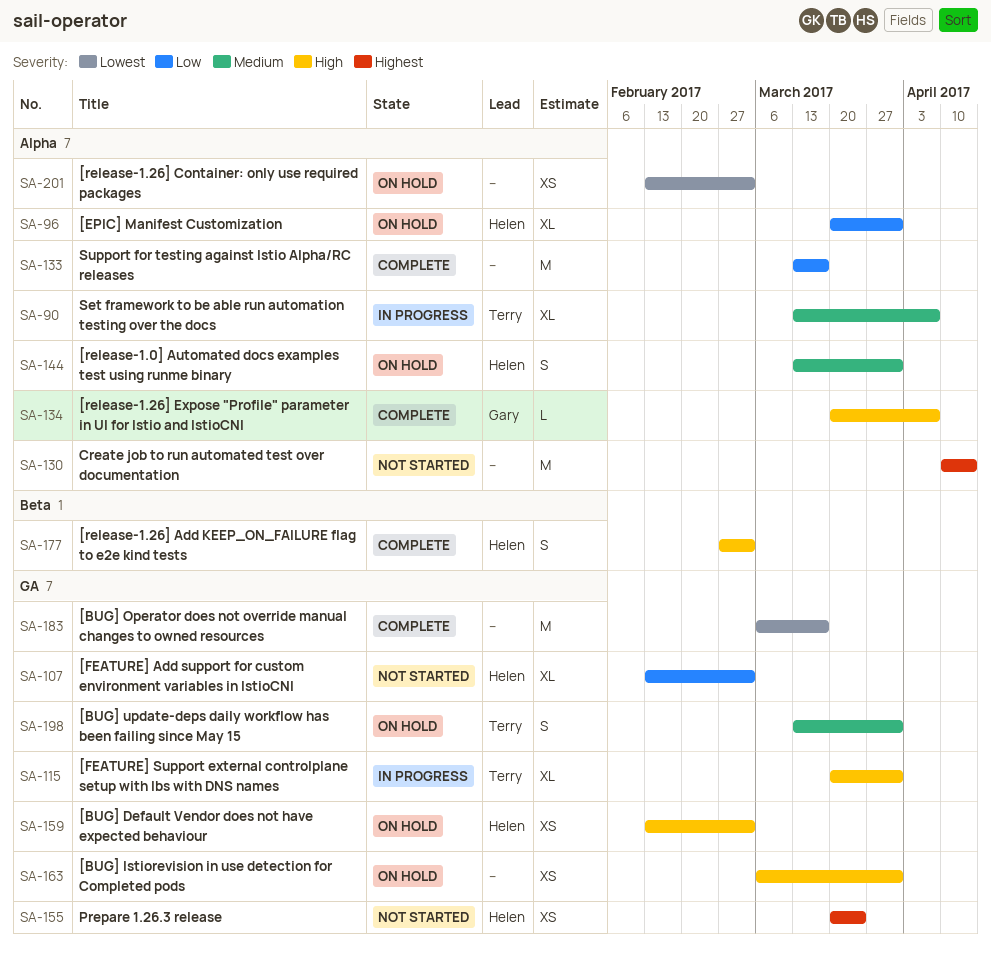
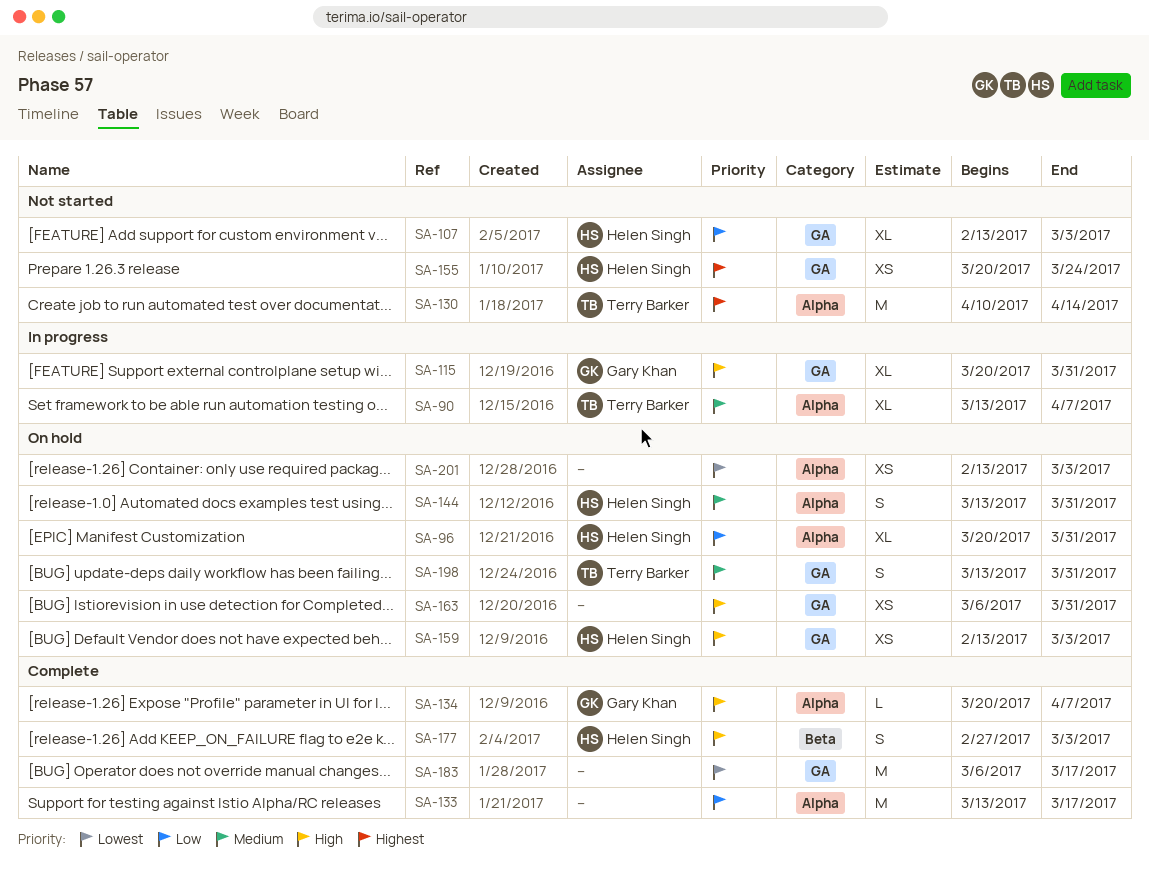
SA-115, owner: Terry Barker -> Gary Khan
SA-130, owner: none -> Terry Barker

